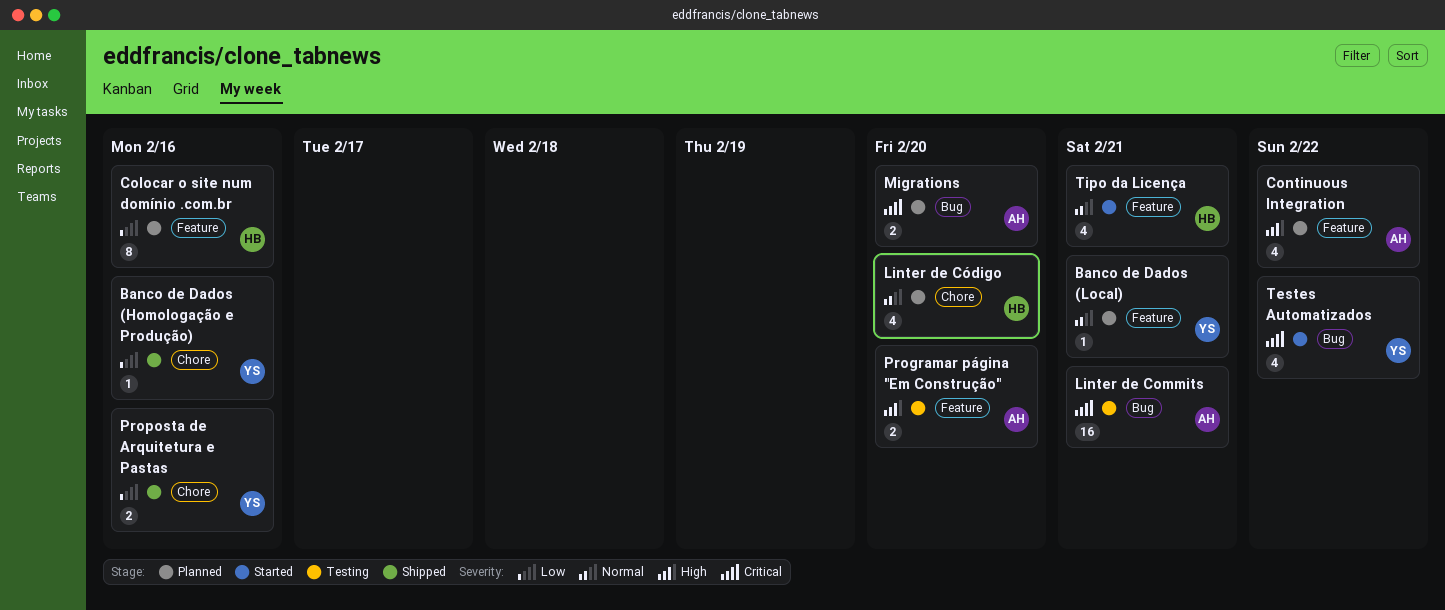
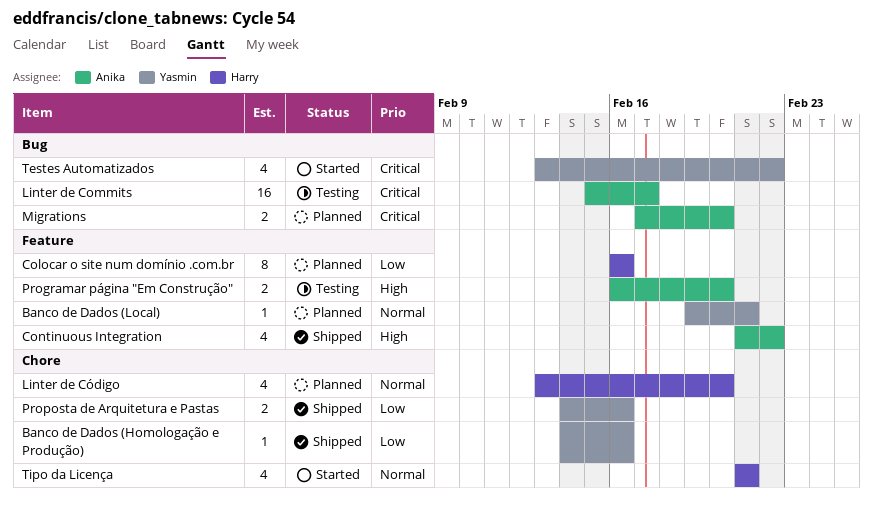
Continuous Integration, status: Planned -> Shipped
Linter de Commits, due: Feb 21 -> Feb 17
Tipo da Licença, label: Feature -> Chore

